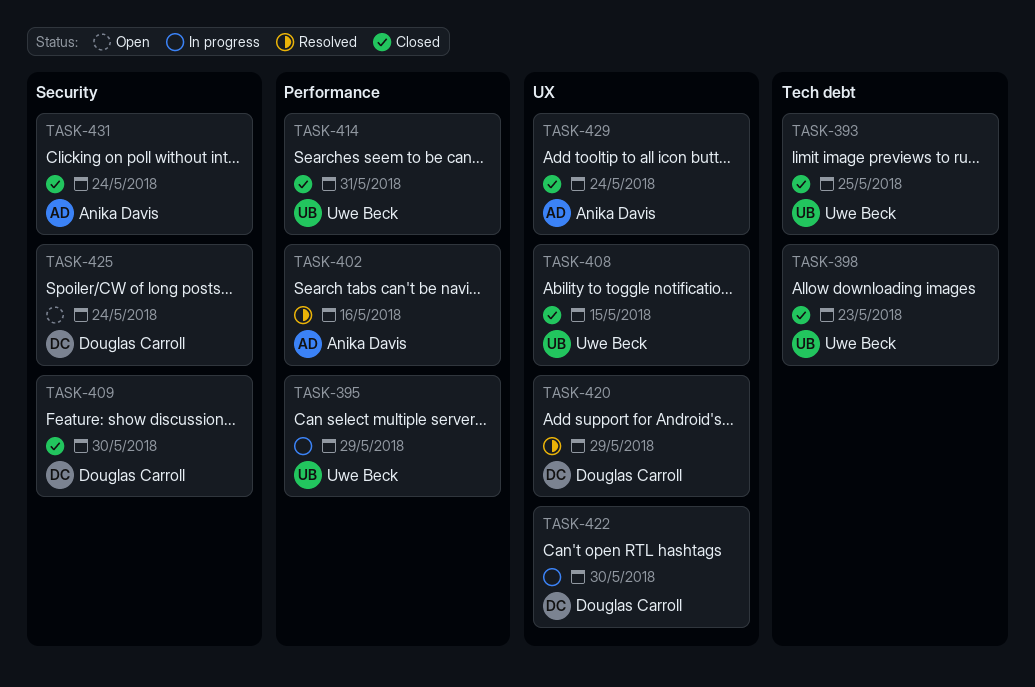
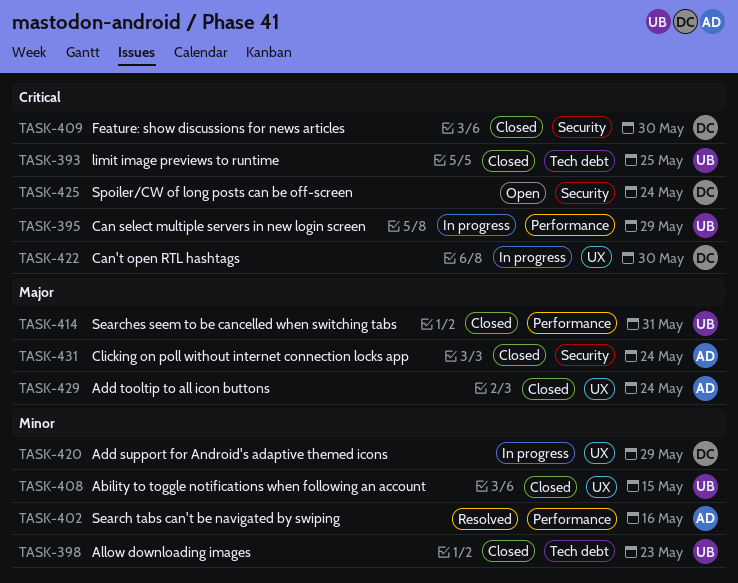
TASK-420, status: Resolved -> In progress

